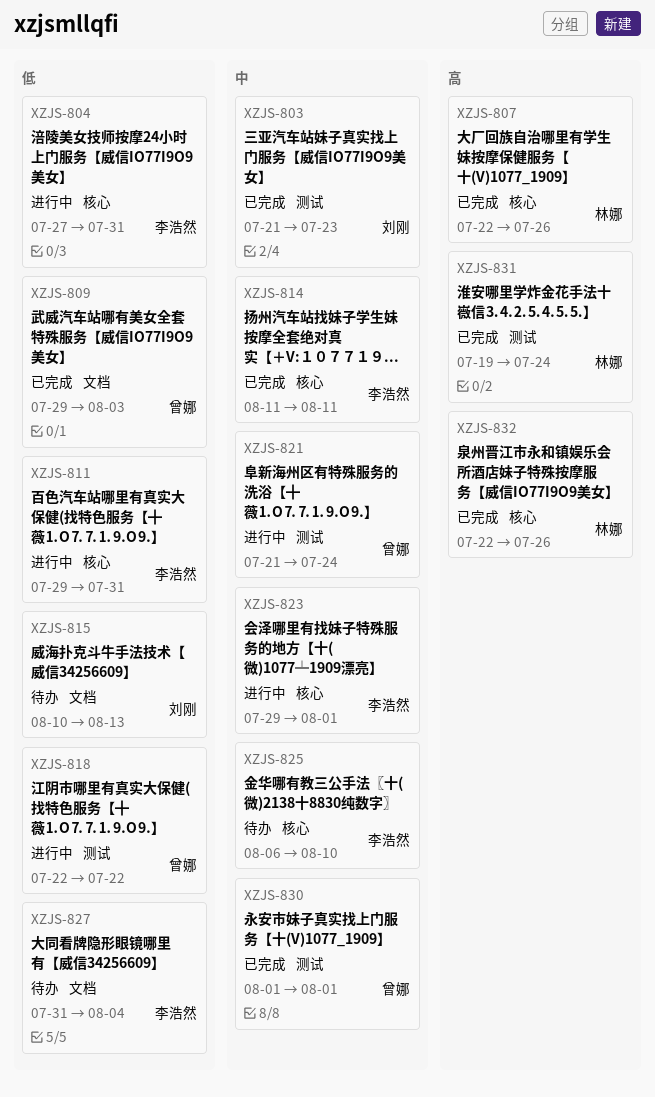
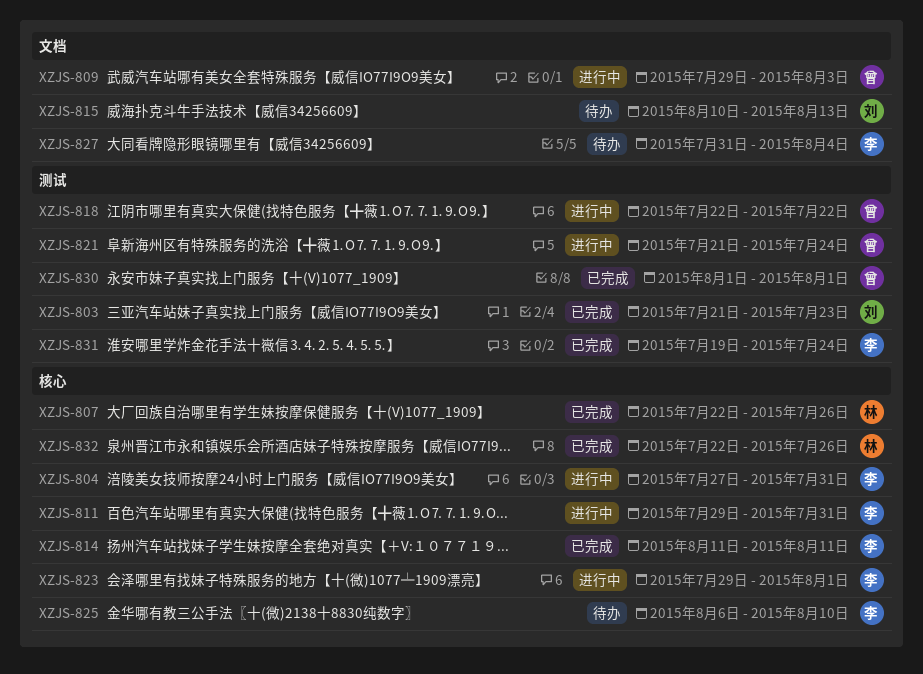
XZJS-809, status: 已完成 -> 进行中
XZJS-831, owner: 林娜 -> 李浩然

